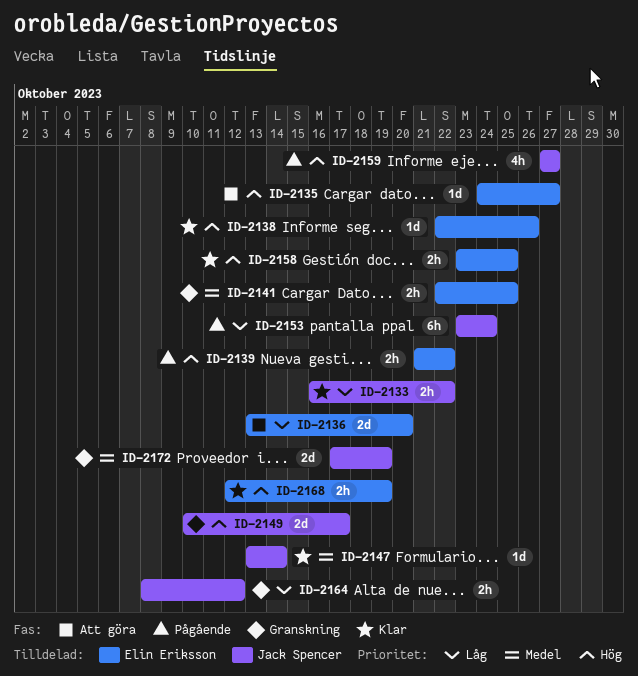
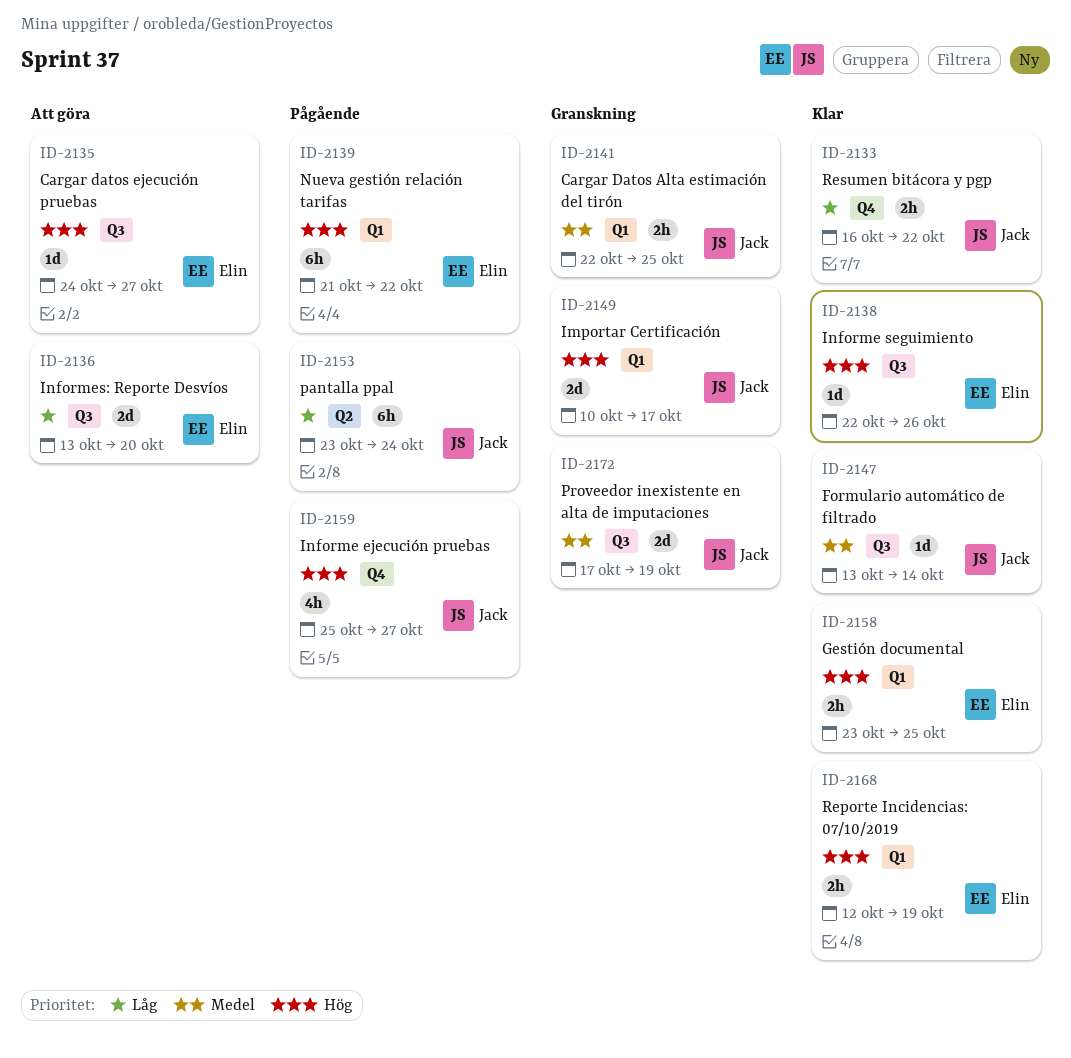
ID-2139, estimate: 2h -> 6h
ID-2141, owner: Elin Eriksson -> Jack Spencer
ID-2159, start: Oct 27 -> Oct 25
ID-2164: present -> none

